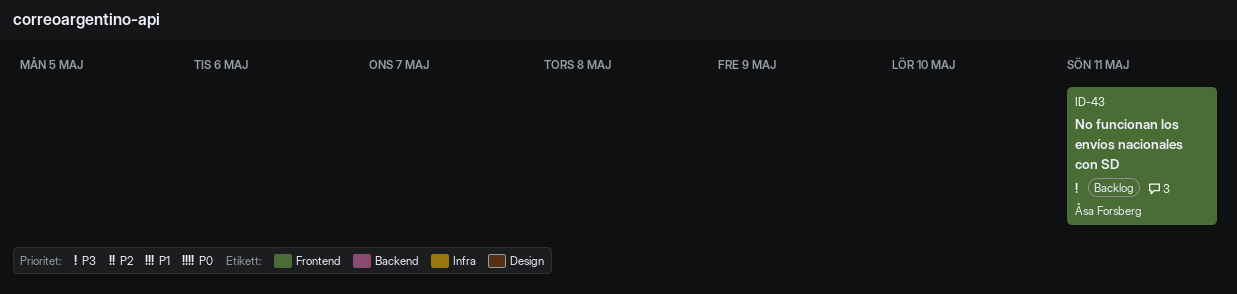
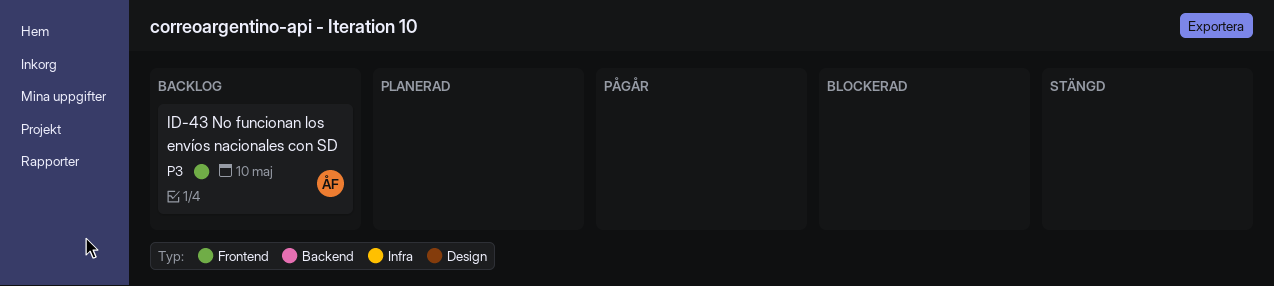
ID-43, due: May 11 -> May 10

